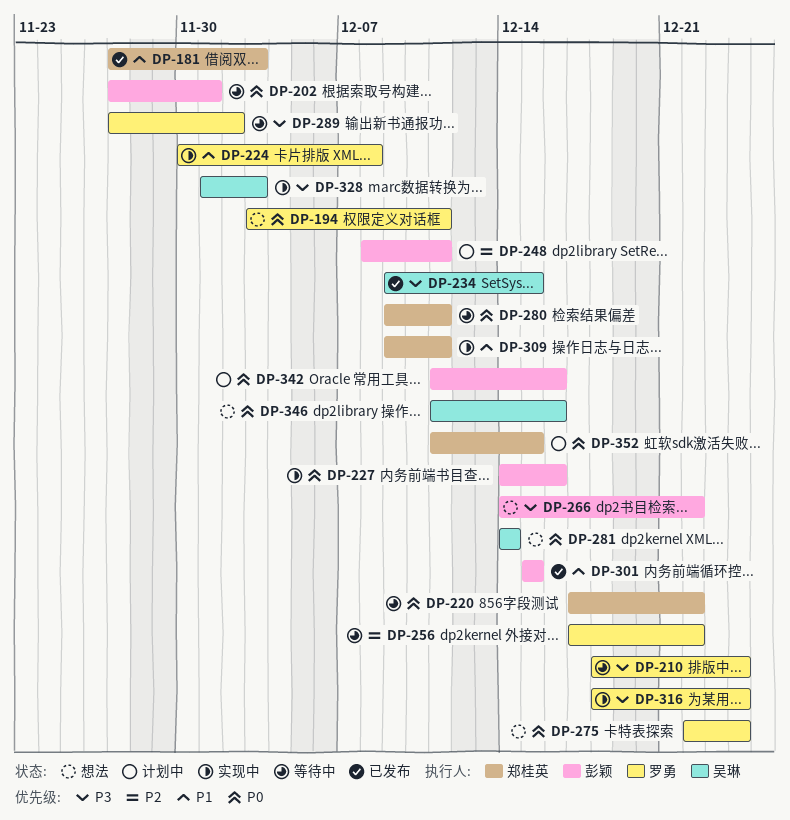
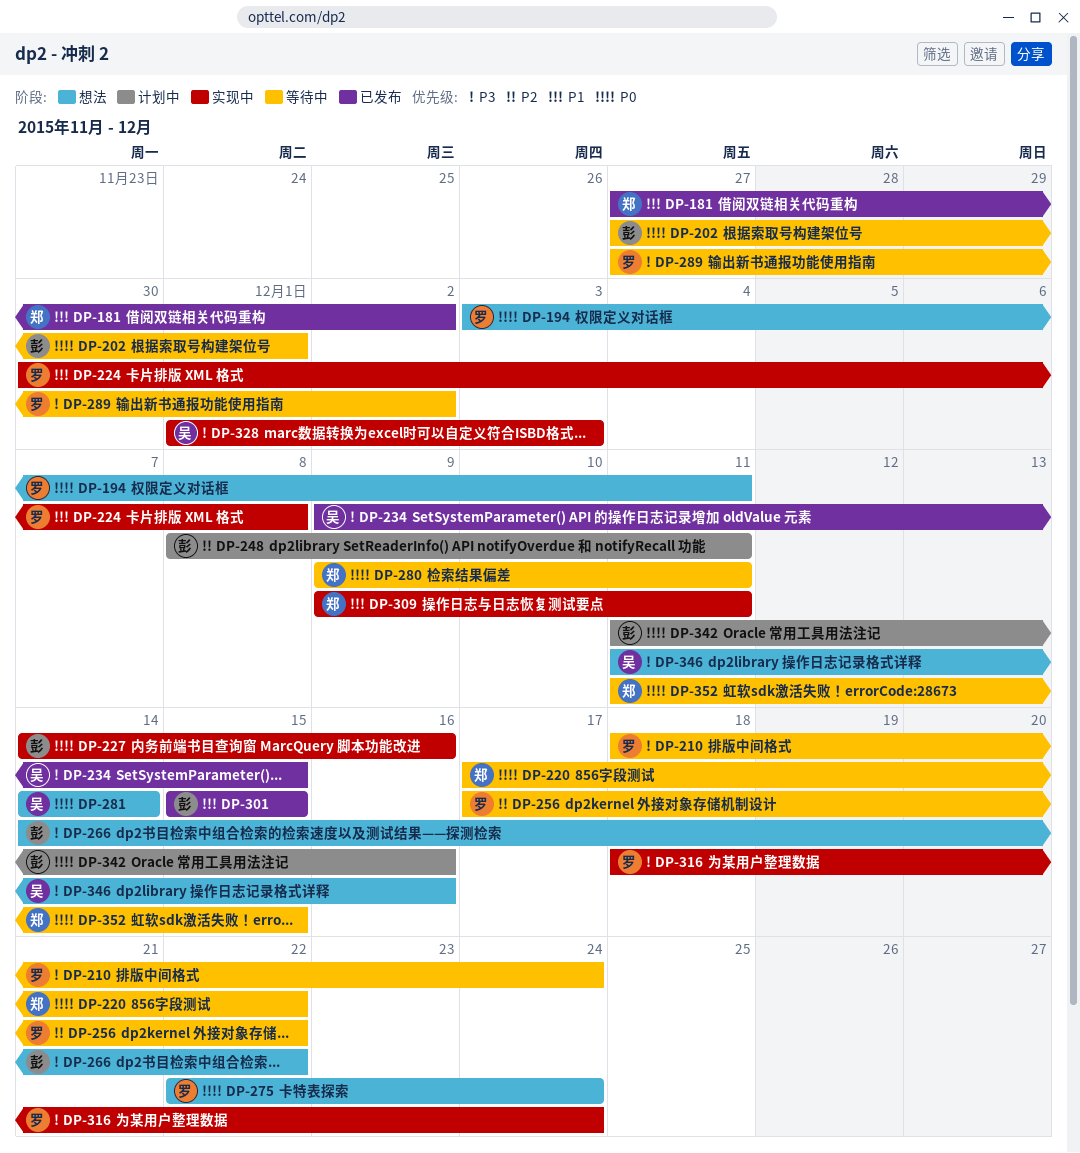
DP-181, due: Dec 3 -> Dec 2
DP-346, priority: P0 -> P3
DP-352, status: 计划中 -> 等待中

